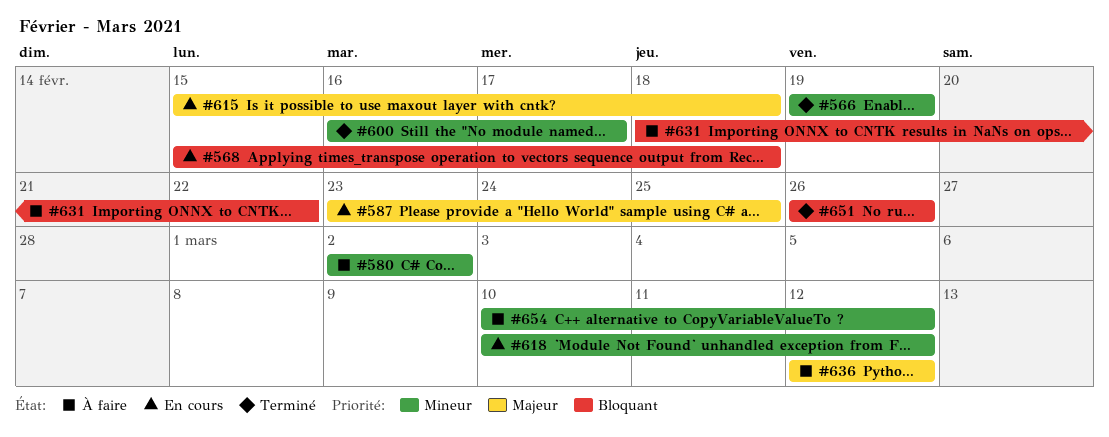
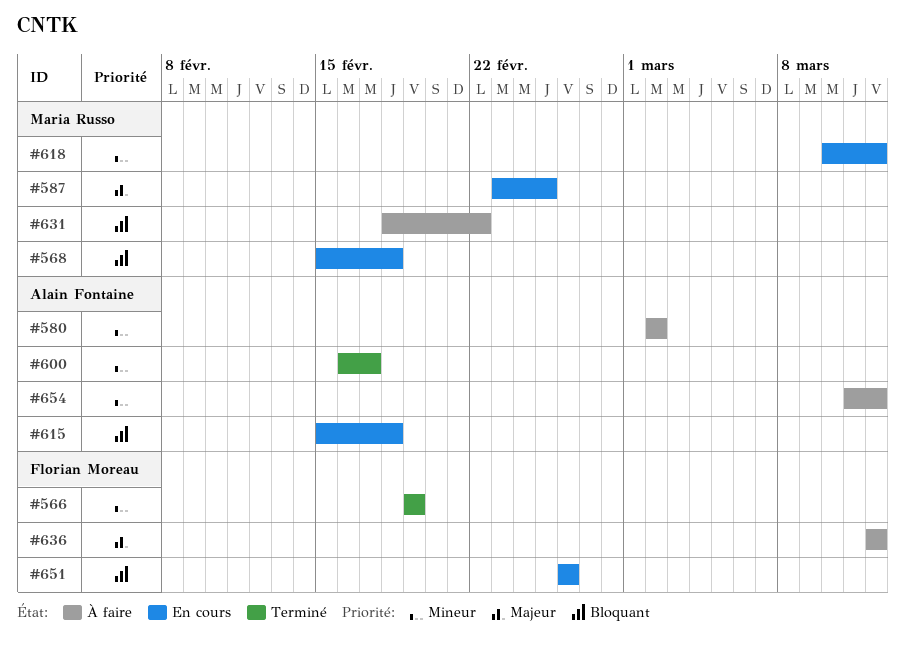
#615, priority: Majeur -> Bloquant
#651, status: Terminé -> En cours
#654, start: Mar 10 -> Mar 11

